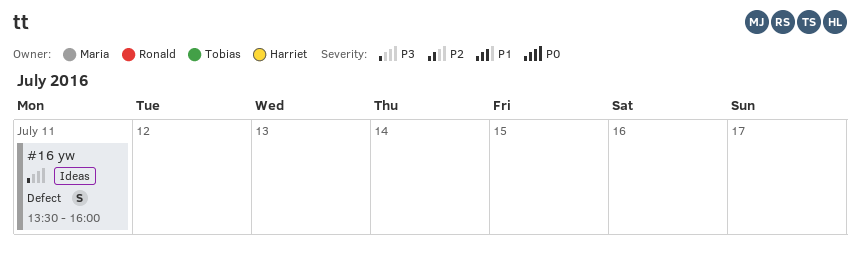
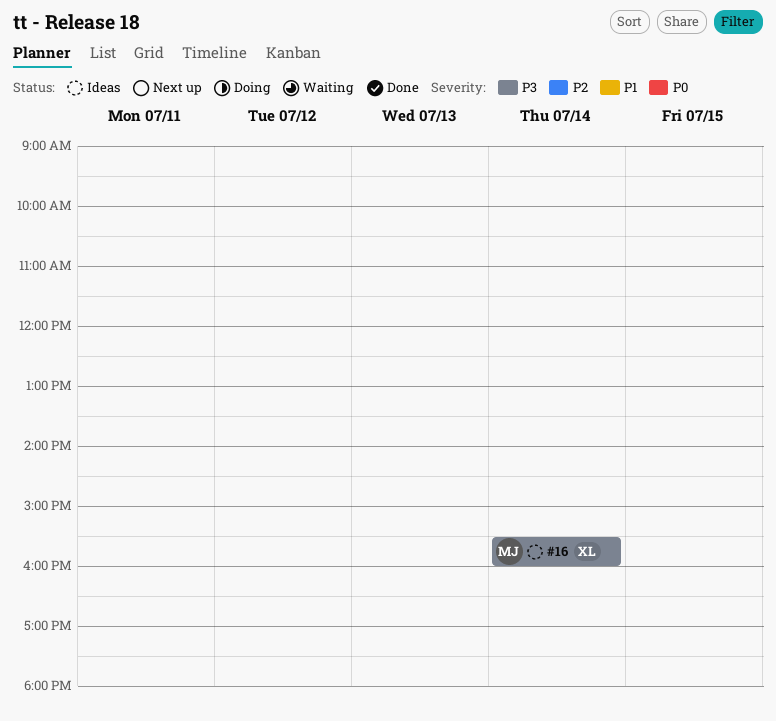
#16, estimate: S -> XL
#16, day: Jul 11 -> Jul 14
#16, begins: 13:30 -> 15:30

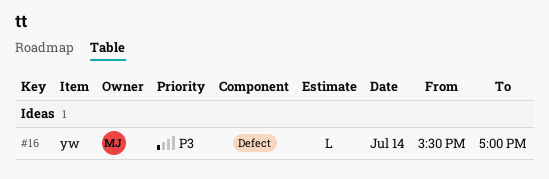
#16, estimate: XL -> L
#16, ends: 16:00 -> 17:00

